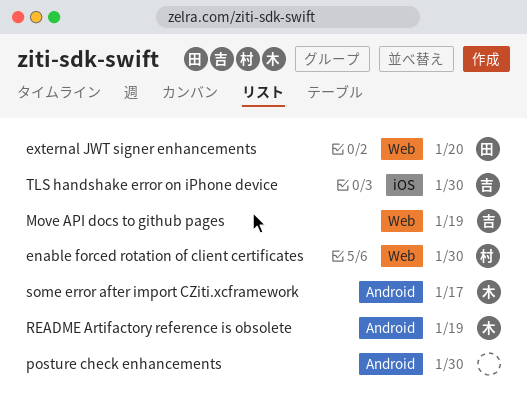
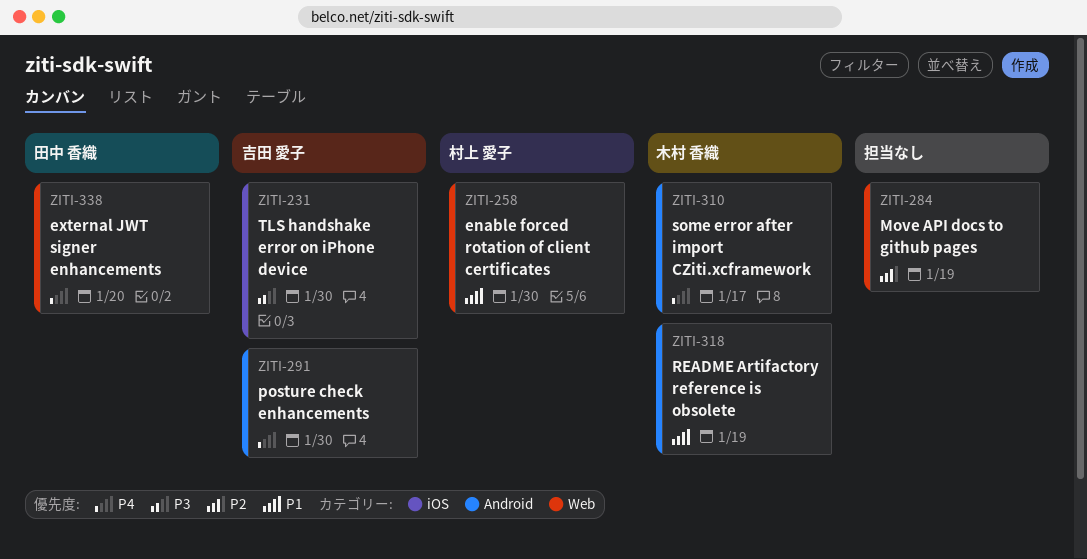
Move API docs to github pages, owner: 吉田 愛子 -> none
posture check enhancements, owner: none -> 吉田 愛子

